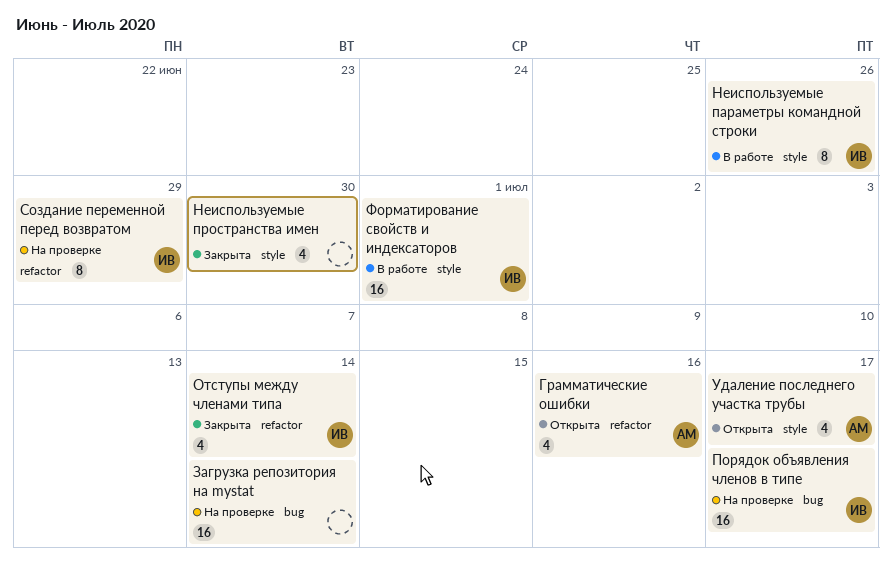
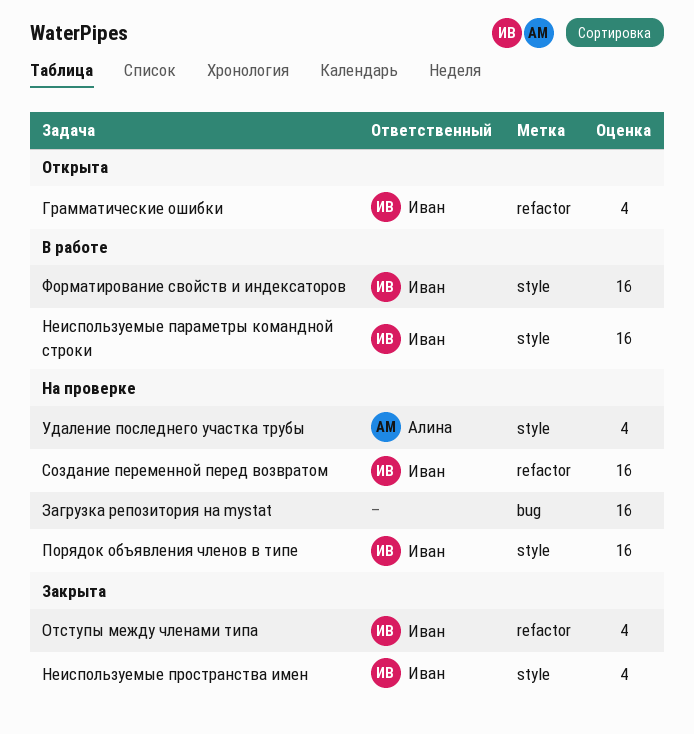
Грамматические ошибки, owner: Алина -> Иван
Неиспользуемые параметры командной строки, estimate: 8 -> 16
Неиспользуемые пространства имен, owner: none -> Иван
Порядок объявления членов в типе, label: bug -> style
Создание переменной перед возвратом, estimate: 8 -> 16
Удаление последнего участка трубы, status: Открыта -> На проверке

